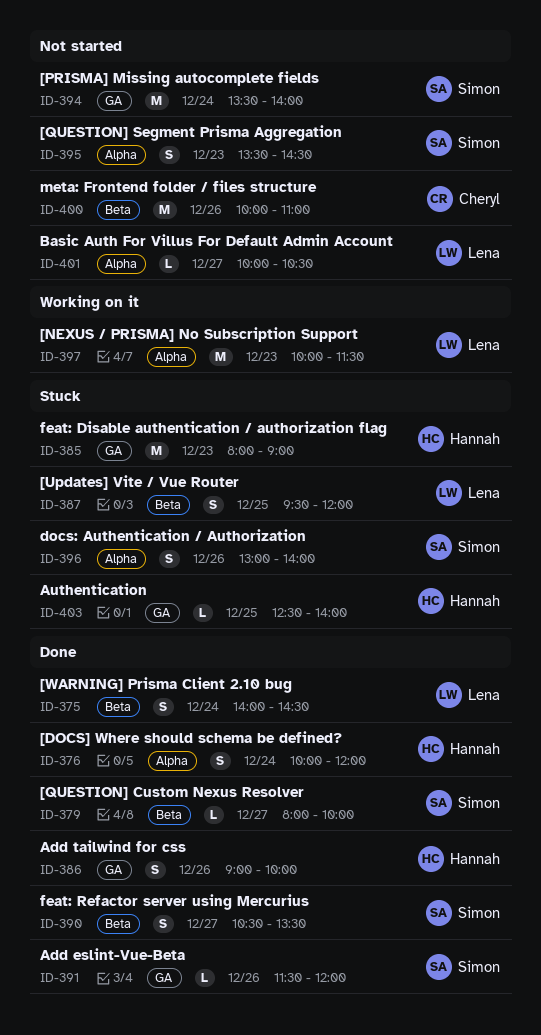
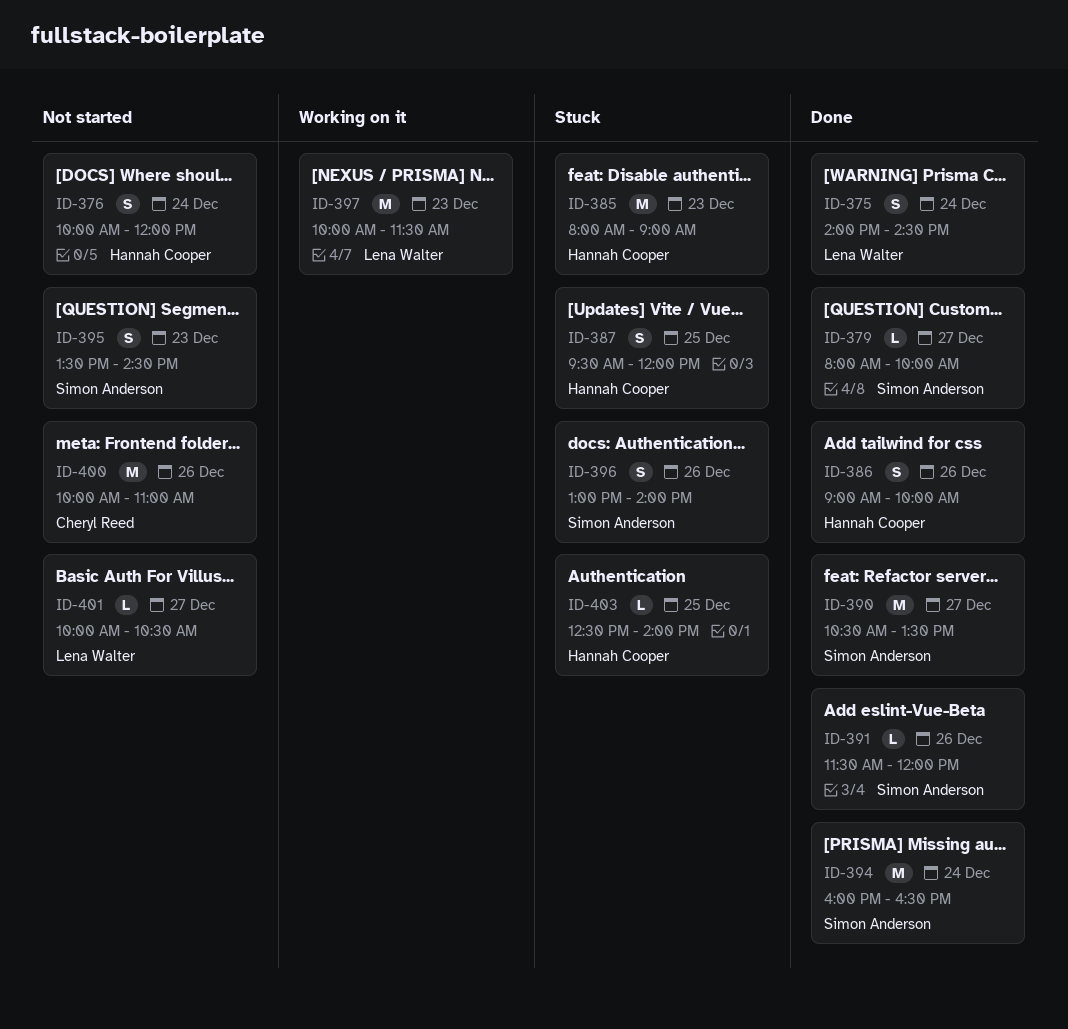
ID-376, status: Done -> Not started
ID-387, owner: Lena Walter -> Hannah Cooper
ID-390, estimate: S -> M
ID-394, status: Not started -> Done
ID-394, begins: 13:30 -> 16:00
ID-394, ends: 14:00 -> 16:30

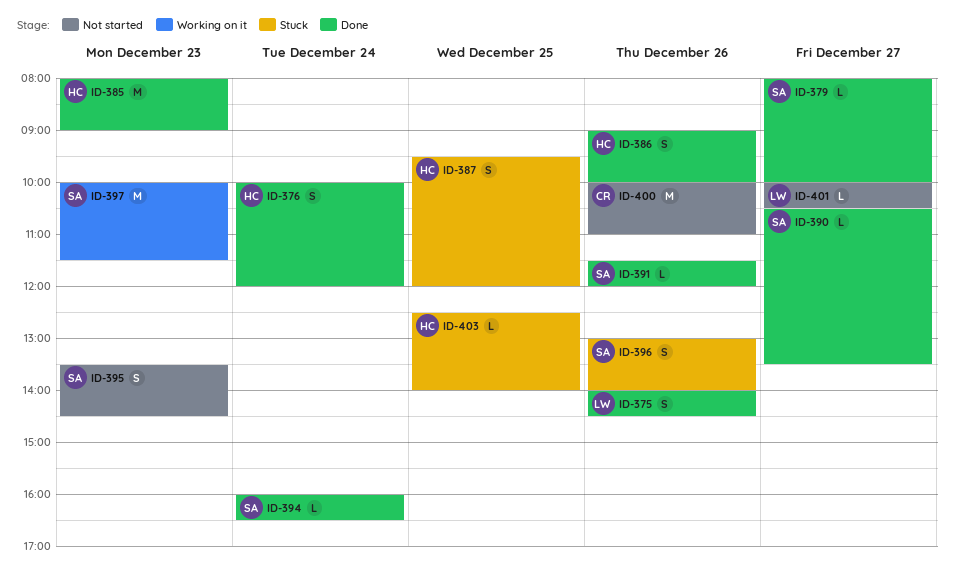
ID-375, day: Dec 24 -> Dec 26
ID-376, status: Not started -> Done
ID-385, status: Stuck -> Done
ID-390, estimate: M -> L
ID-394, estimate: M -> L
ID-397, owner: Lena Walter -> Simon Anderson

